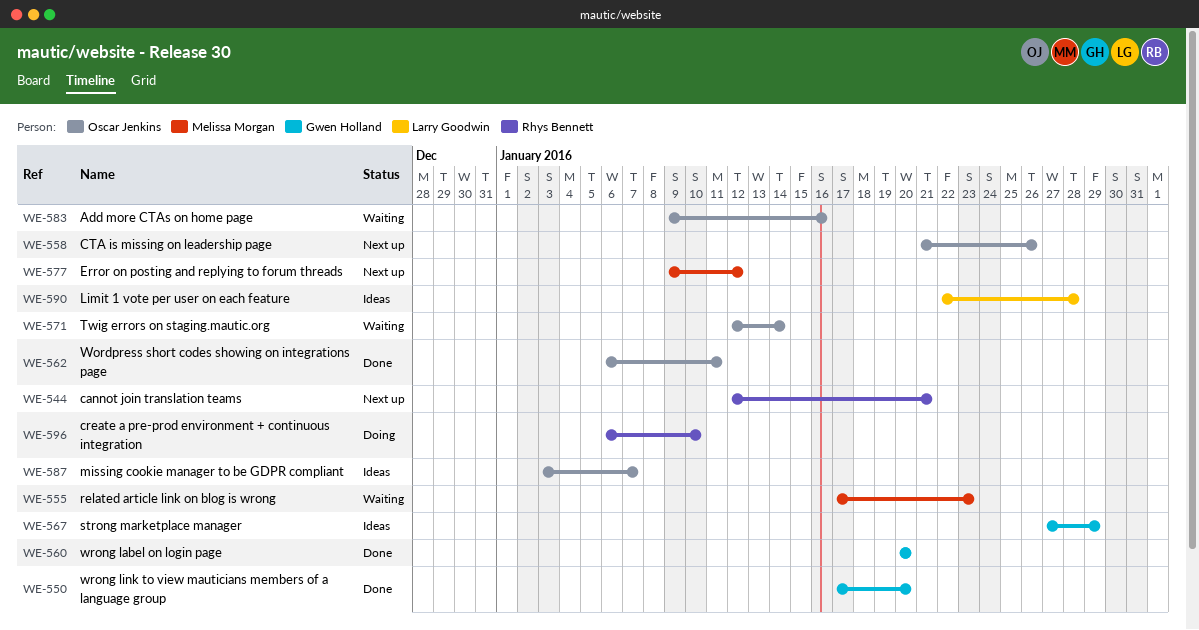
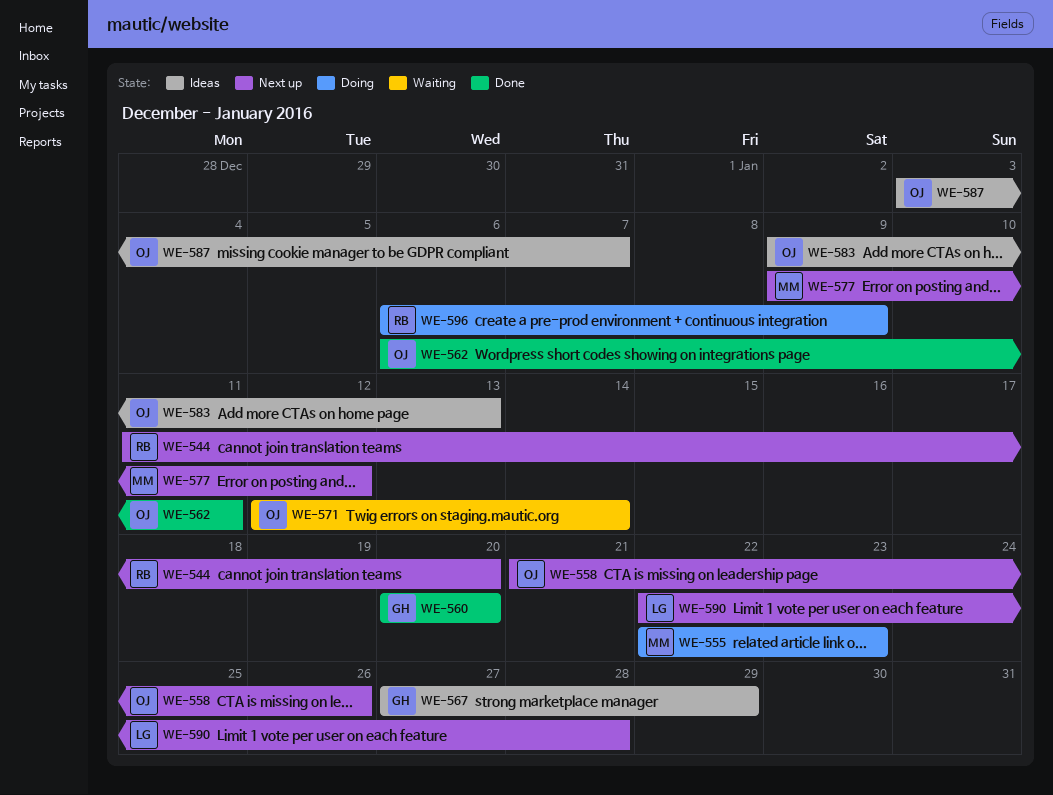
WE-544, start: Jan 12 -> Jan 11
WE-544, due: Jan 21 -> Jan 20
WE-550: present -> none
WE-555, status: Waiting -> Doing
WE-555, start: Jan 17 -> Jan 22
WE-583, status: Waiting -> Ideas
WE-583, due: Jan 16 -> Jan 13
WE-590, status: Ideas -> Next up
WE-596, due: Jan 10 -> Jan 9

